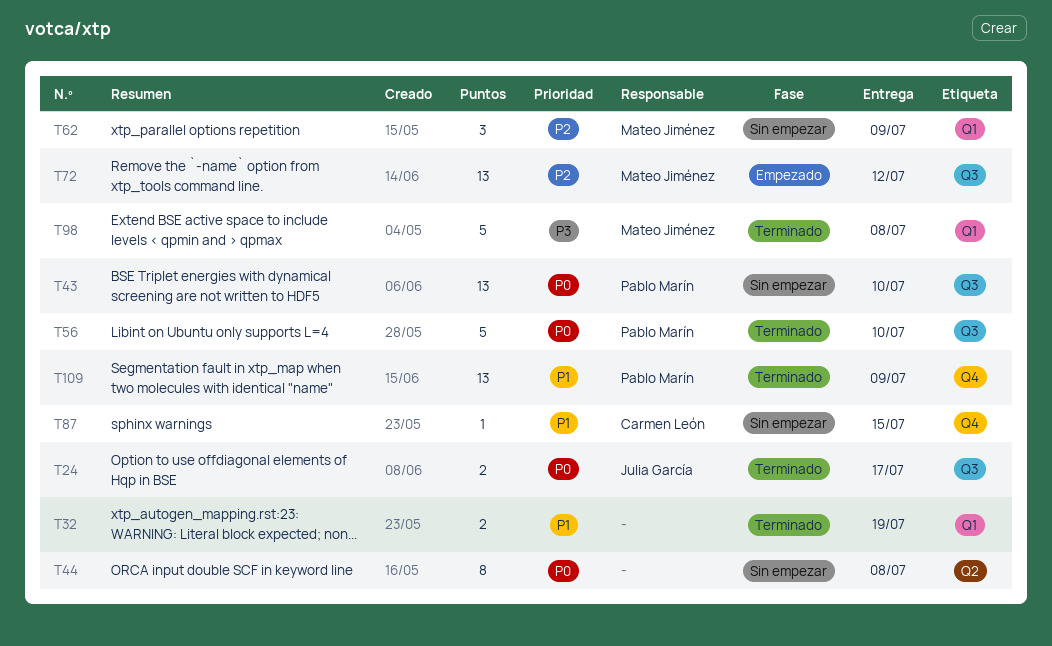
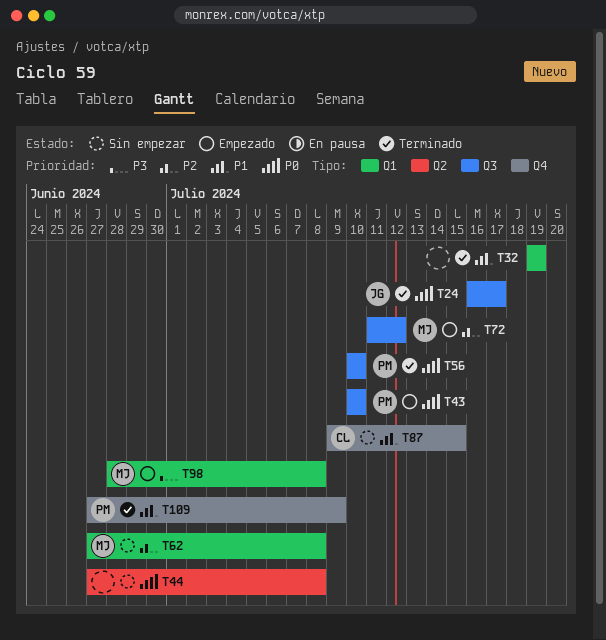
T43, status: Sin empezar -> Empezado
T62, due: Jul 9 -> Jul 8
T98, status: Terminado -> Empezado

